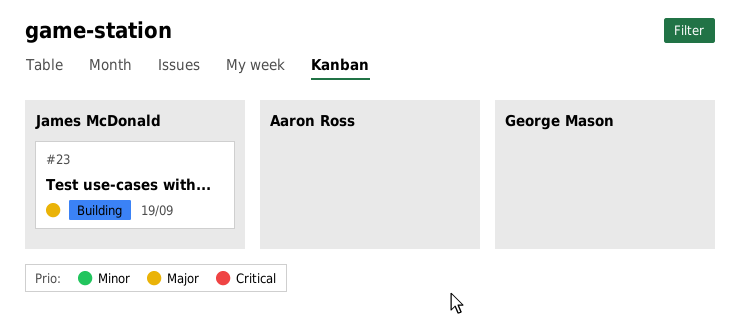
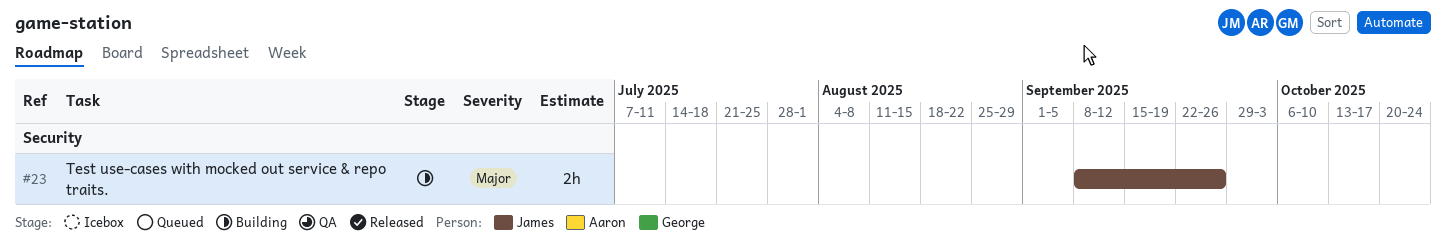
#23, due: Sep 19 -> Sep 26

